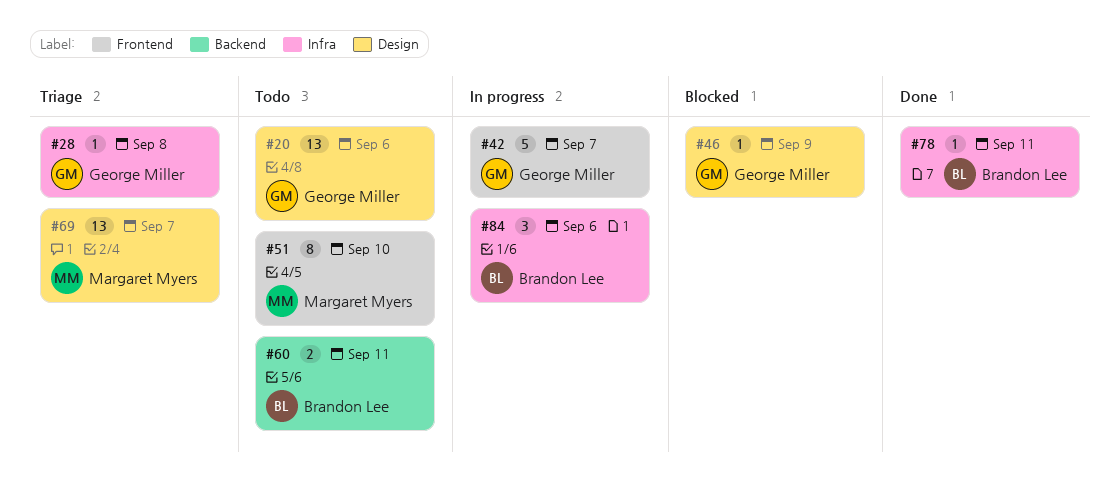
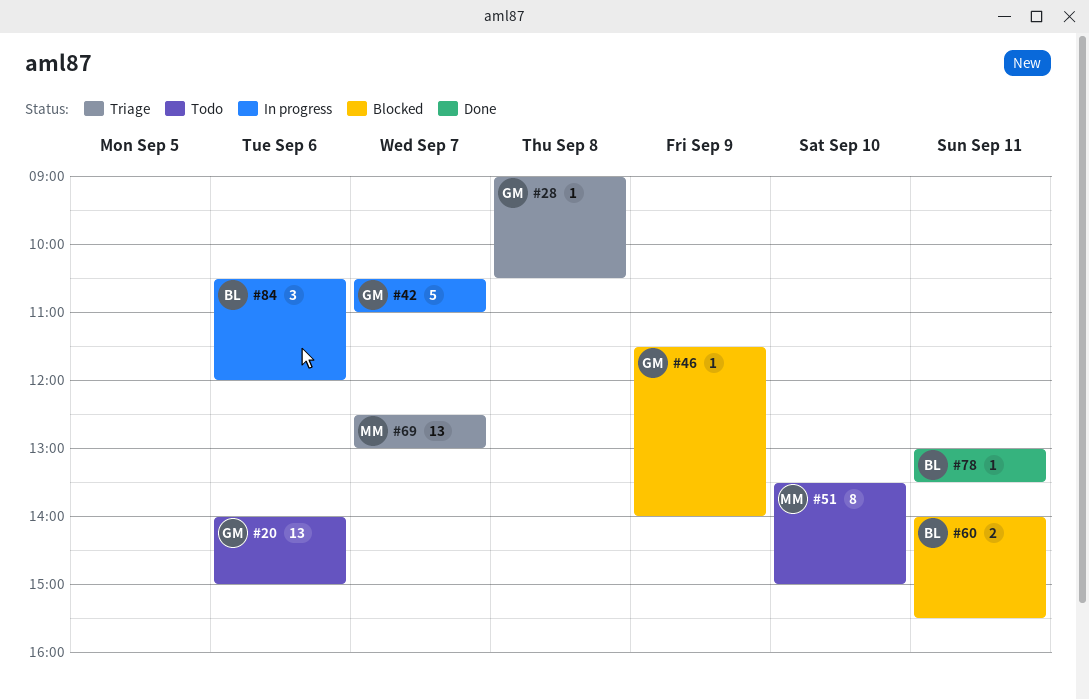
#60, status: Todo -> Blocked

